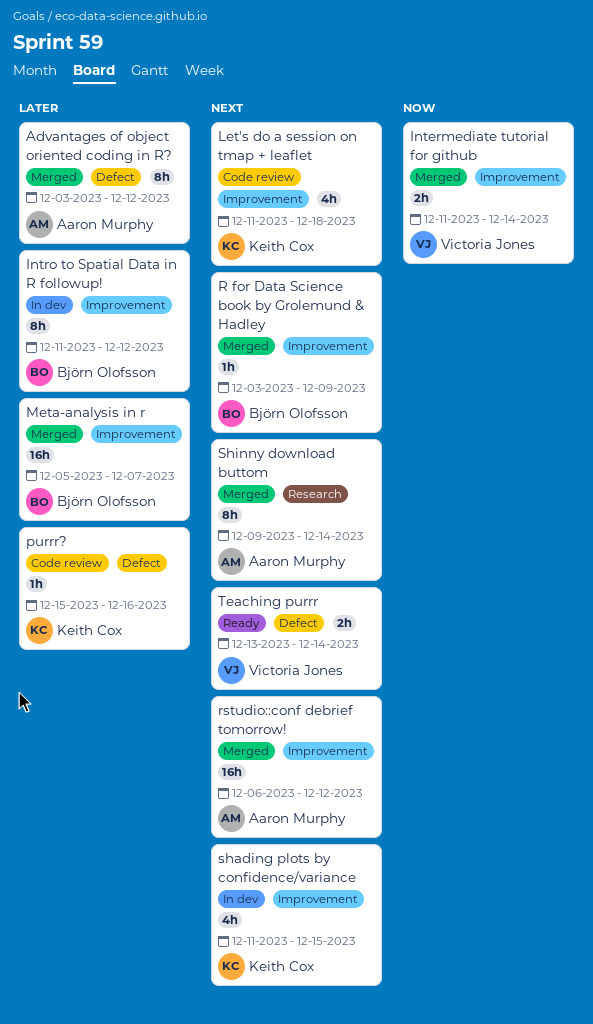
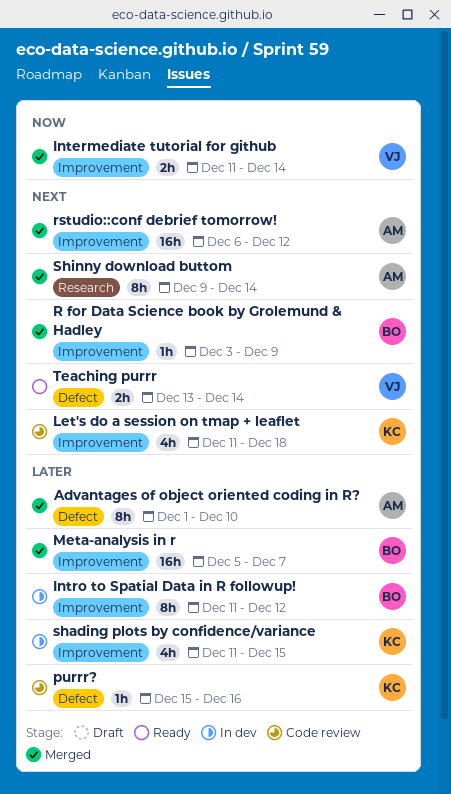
Advantages of object oriented coding in R?, start: Dec 3 -> Dec 1
Advantages of object oriented coding in R?, due: Dec 12 -> Dec 10
shading plots by confidence/variance, priority: Next -> Later

